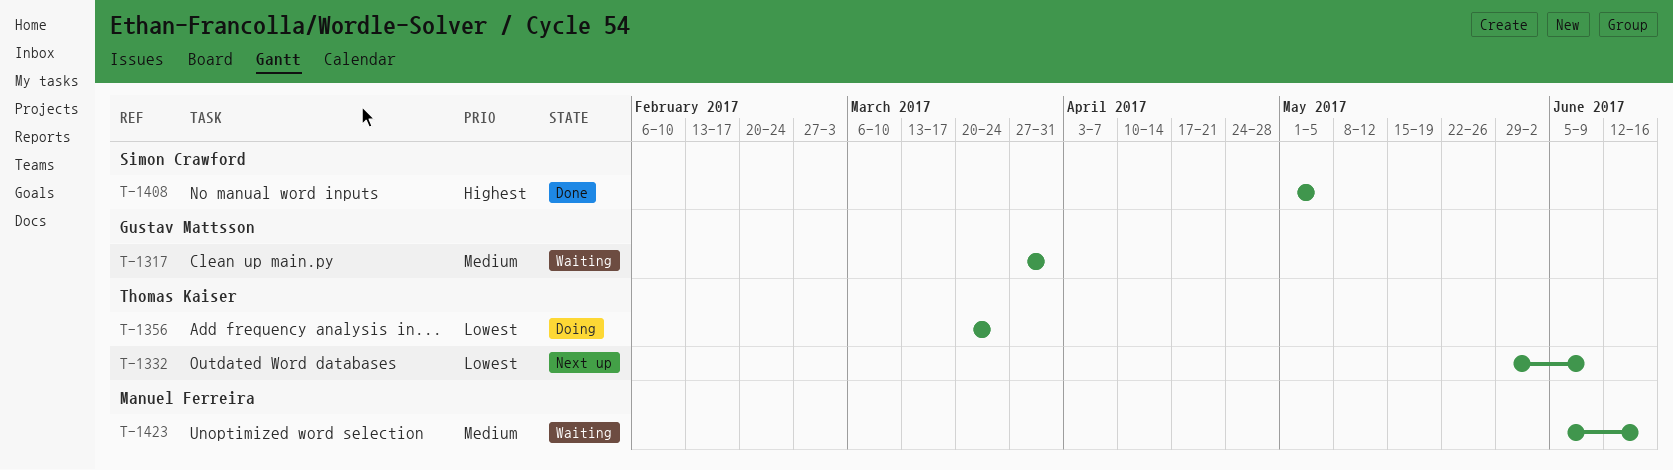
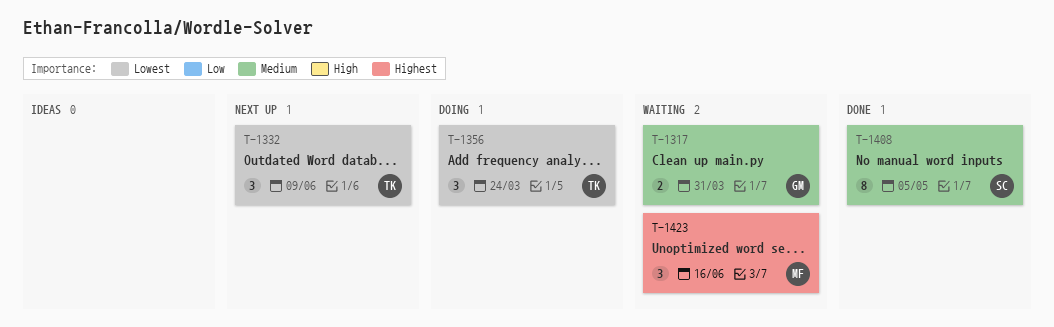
T-1408, priority: Highest -> Medium
T-1423, priority: Medium -> Highest

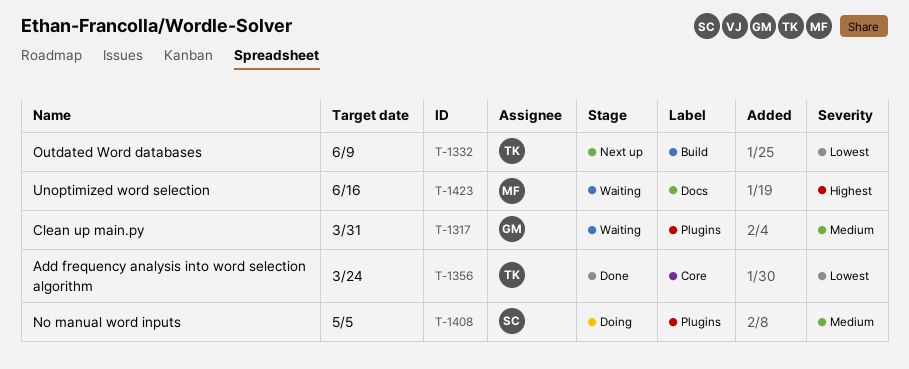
T-1356, status: Doing -> Done
T-1408, status: Done -> Doing

